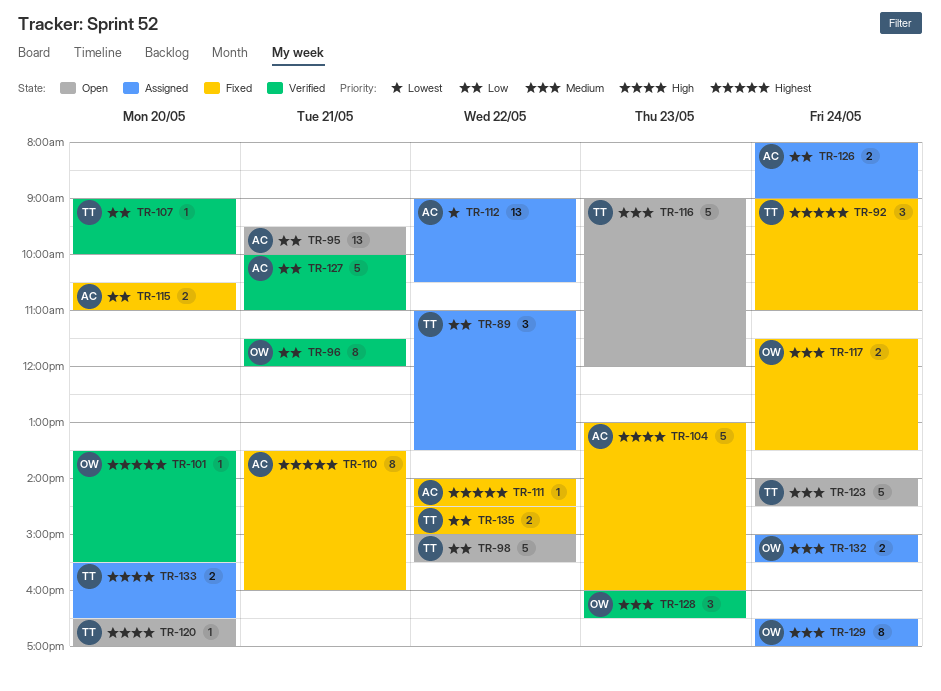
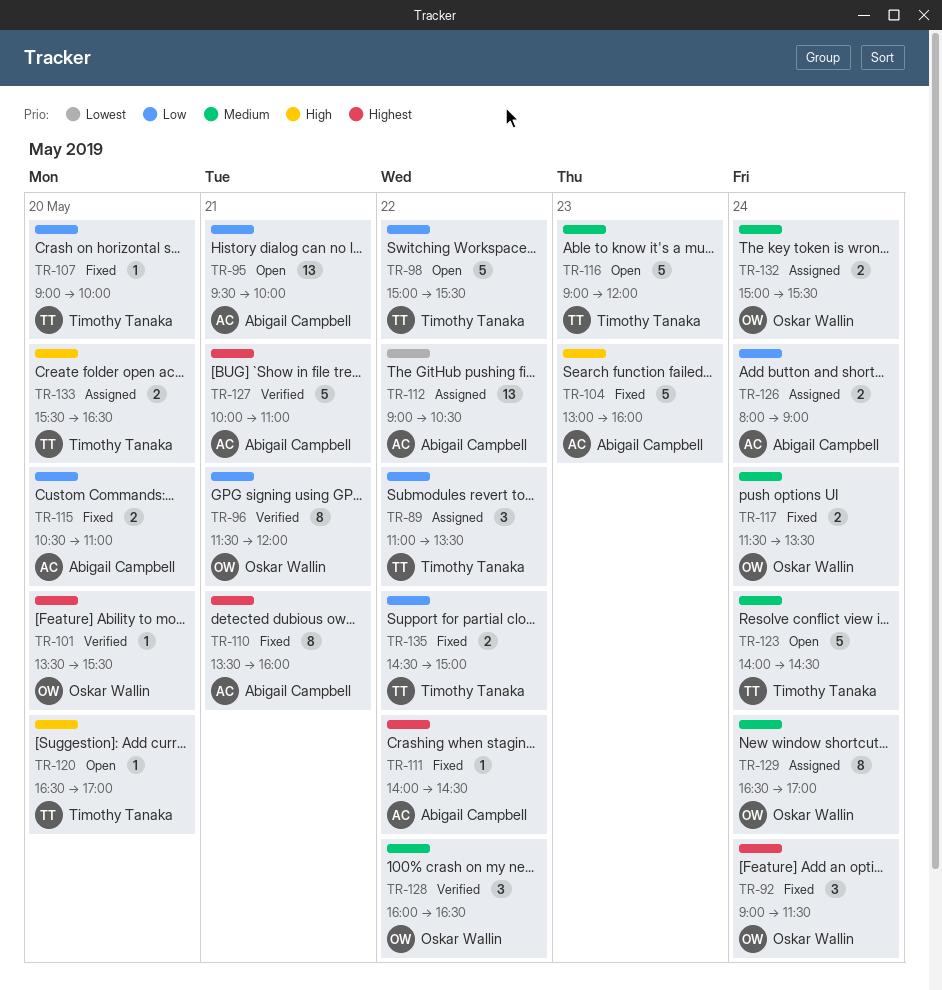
TR-92, owner: Timothy Tanaka -> Oskar Wallin
TR-92, ends: 11:00 -> 11:30
TR-107, status: Verified -> Fixed
TR-127, priority: Low -> Highest
TR-128, day: May 23 -> May 22

